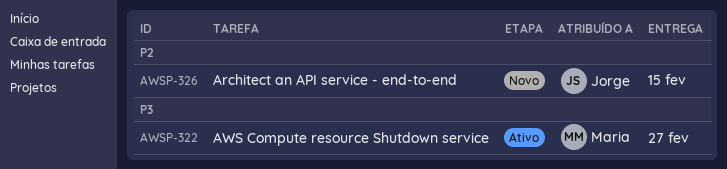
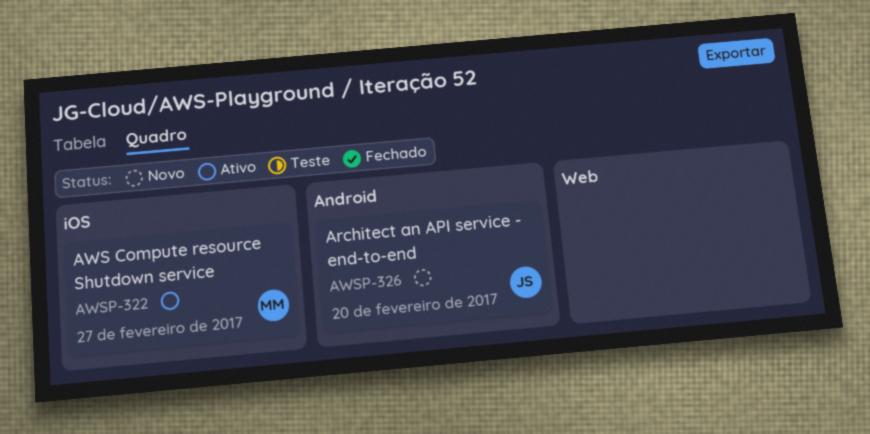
AWSP-326, due: Feb 15 -> Feb 20

